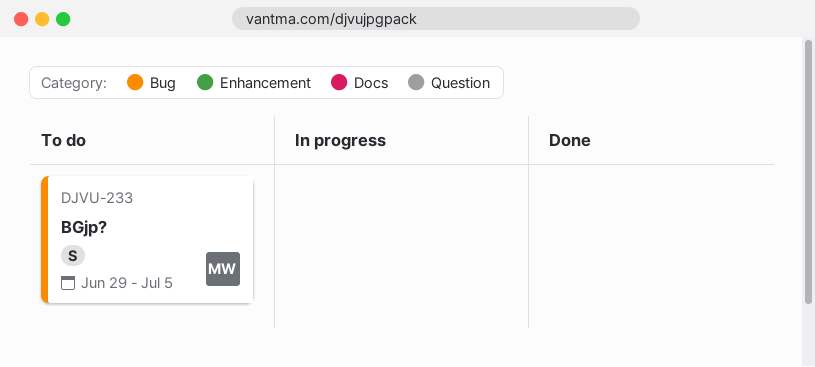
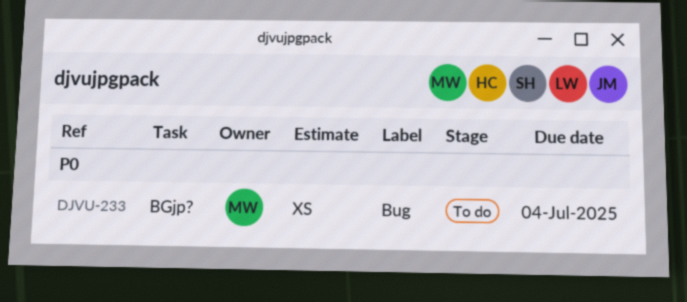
DJVU-233, estimate: S -> XS
DJVU-233, due: Jul 5 -> Jul 4

